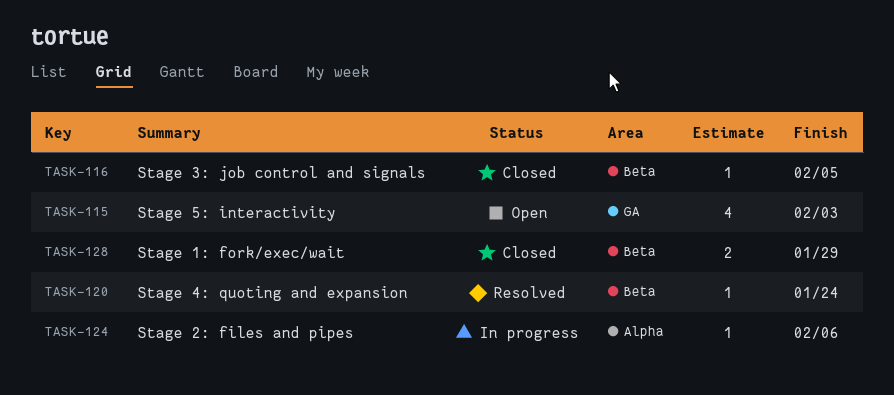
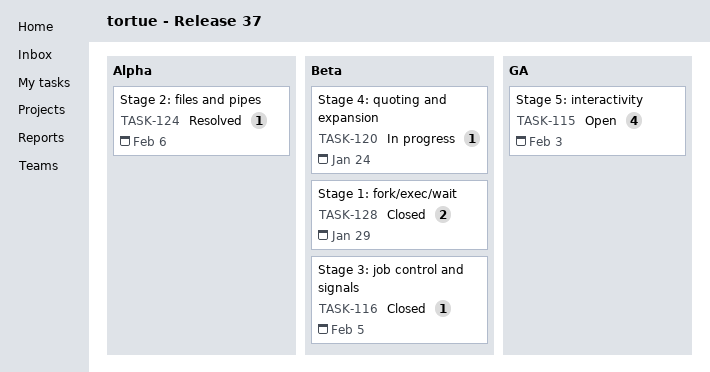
TASK-120, status: Resolved -> In progress
TASK-124, status: In progress -> Resolved

